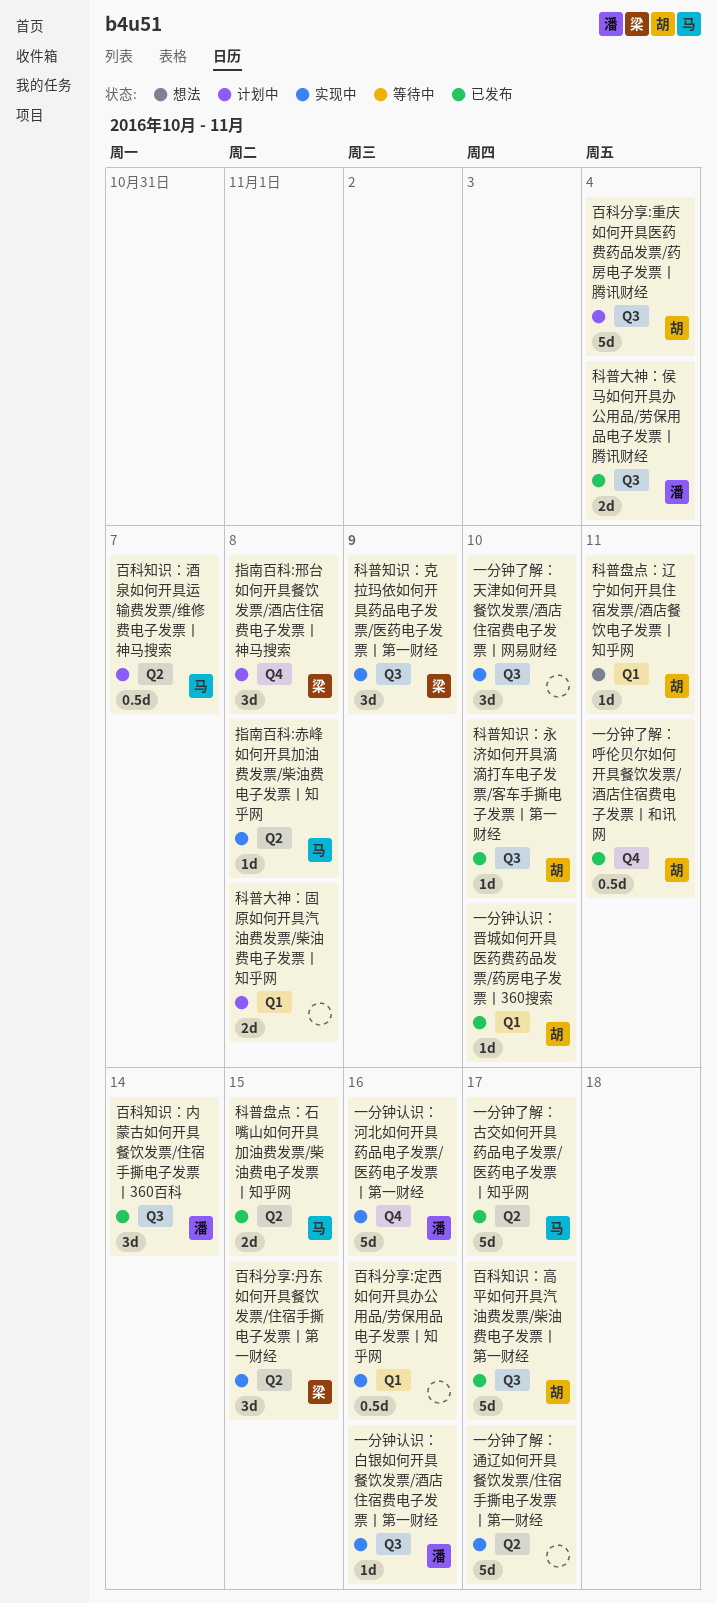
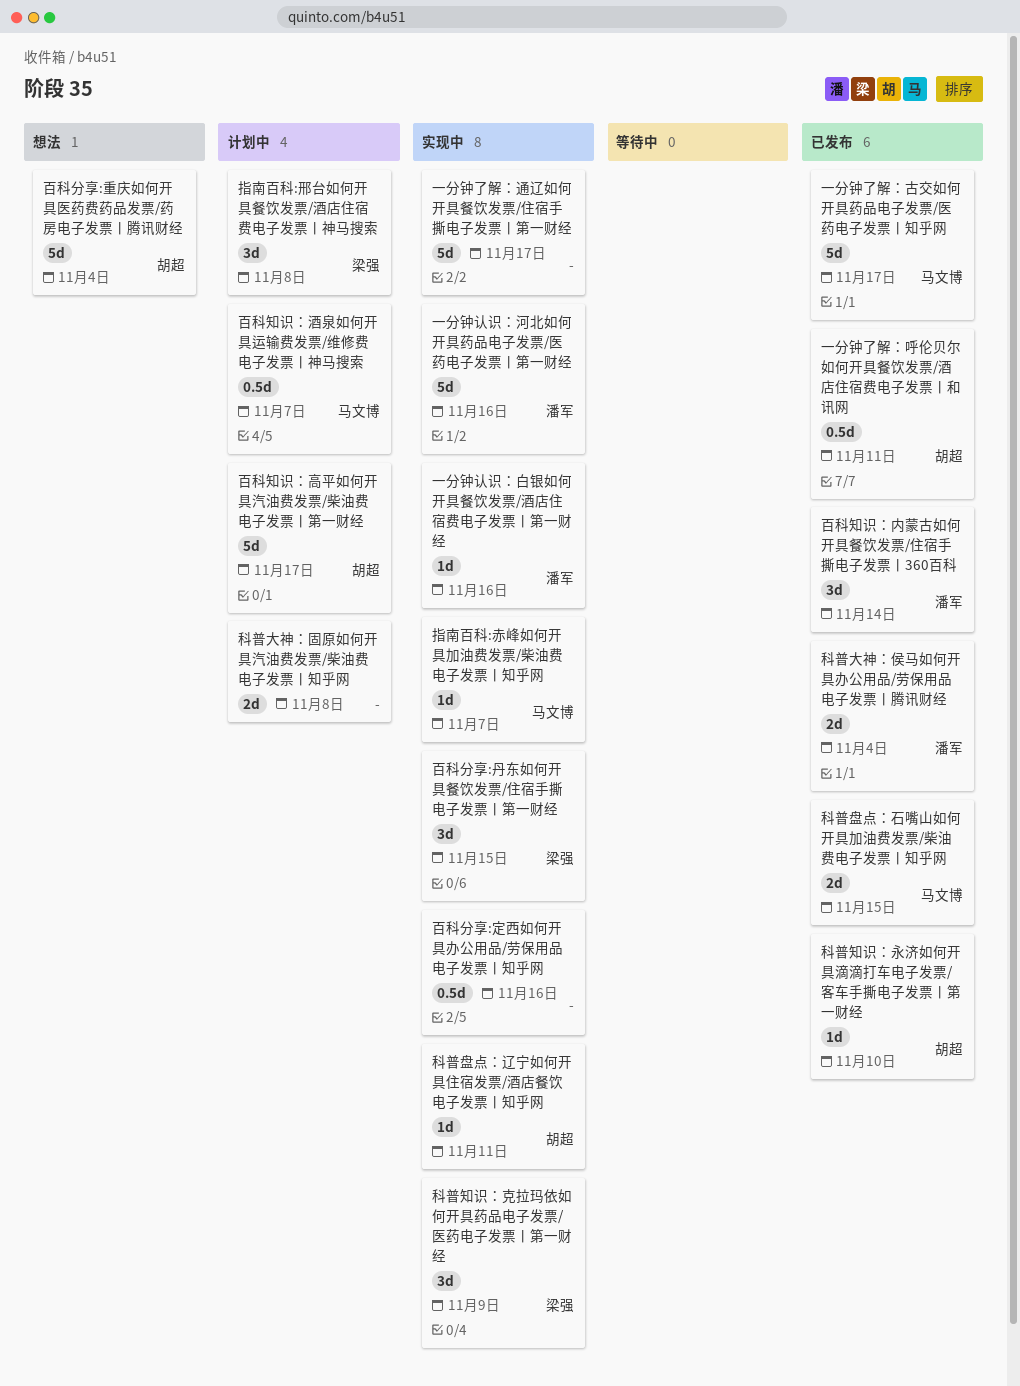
一分钟了解：天津如何开具餐饮发票/酒店住宿费电子发票丨网易财经: present -> none
一分钟认识：晋城如何开具医药费药品发票/药房电子发票丨360搜索: present -> none
指南百科:赤峰如何开具加油费发票/柴油费电子发票丨知乎网, due: Nov 8 -> Nov 7
百科分享:重庆如何开具医药费药品发票/药房电子发票丨腾讯财经, status: 计划中 -> 想法
百科知识：高平如何开具汽油费发票/柴油费电子发票丨第一财经, status: 已发布 -> 计划中
科普盘点：辽宁如何开具住宿发票/酒店餐饮电子发票丨知乎网, status: 想法 -> 实现中

